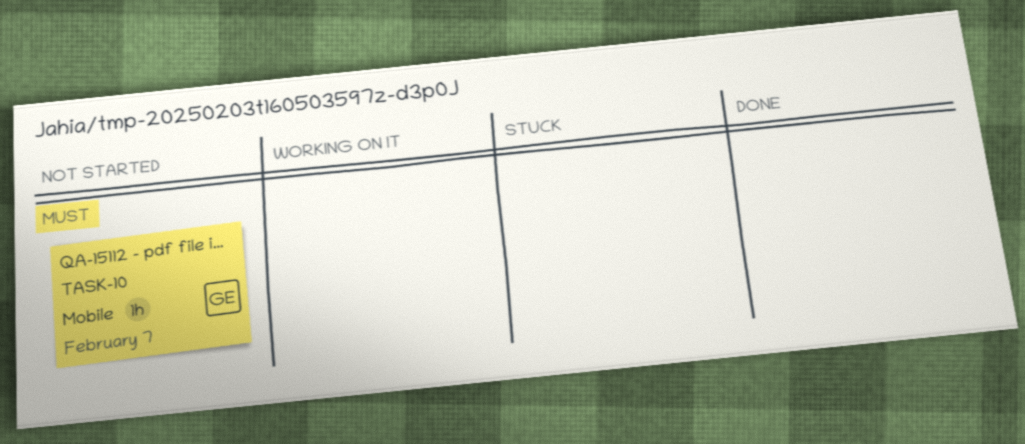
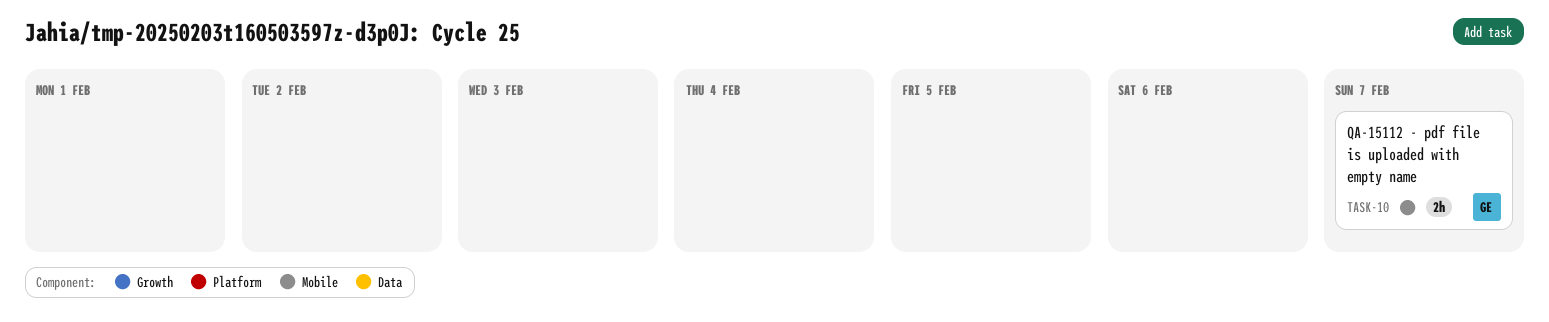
TASK-10, estimate: 1h -> 2h

